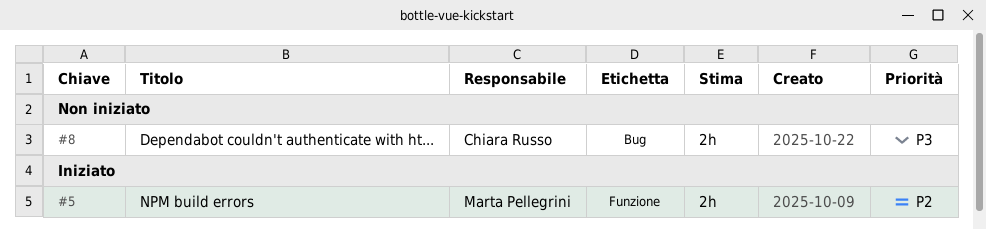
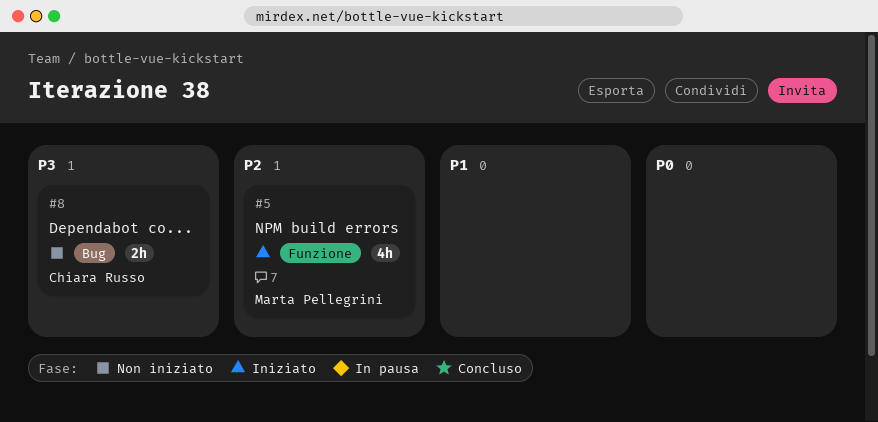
#5, estimate: 2h -> 4h

